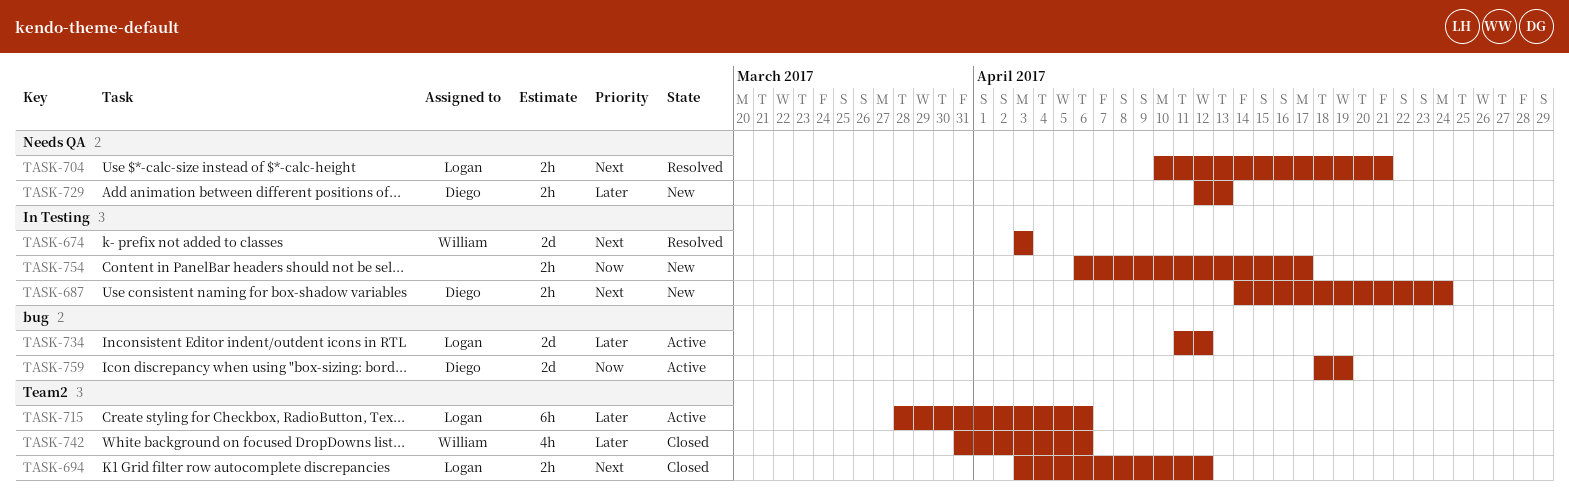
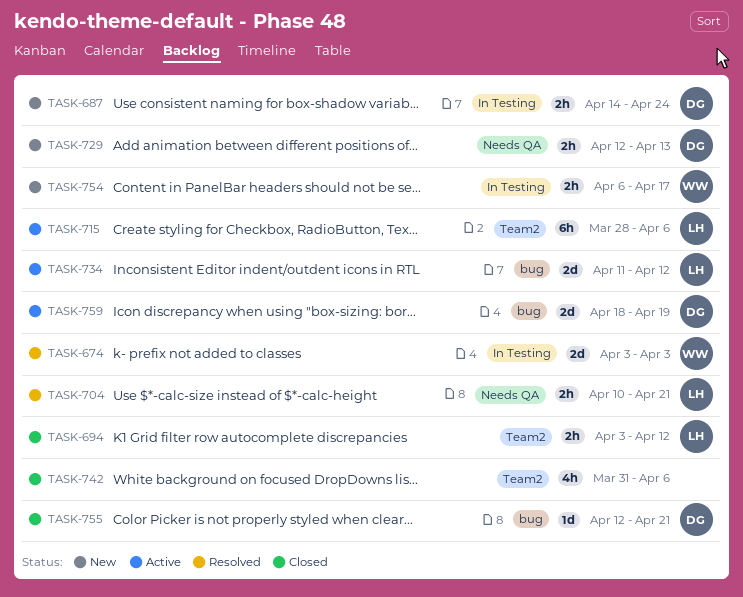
TASK-742, owner: William -> none
TASK-754, owner: none -> William
TASK-755: none -> present

